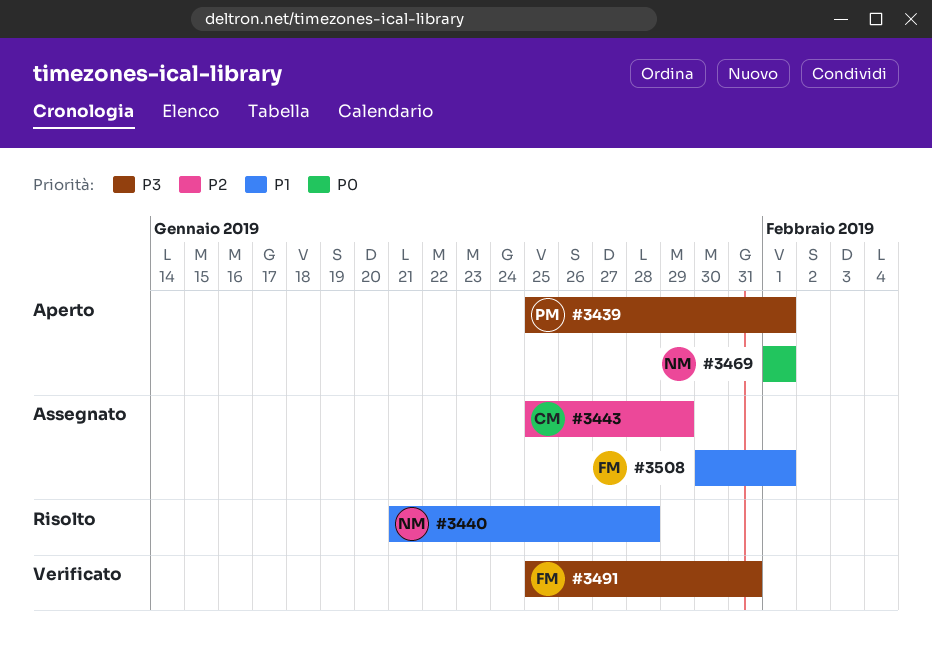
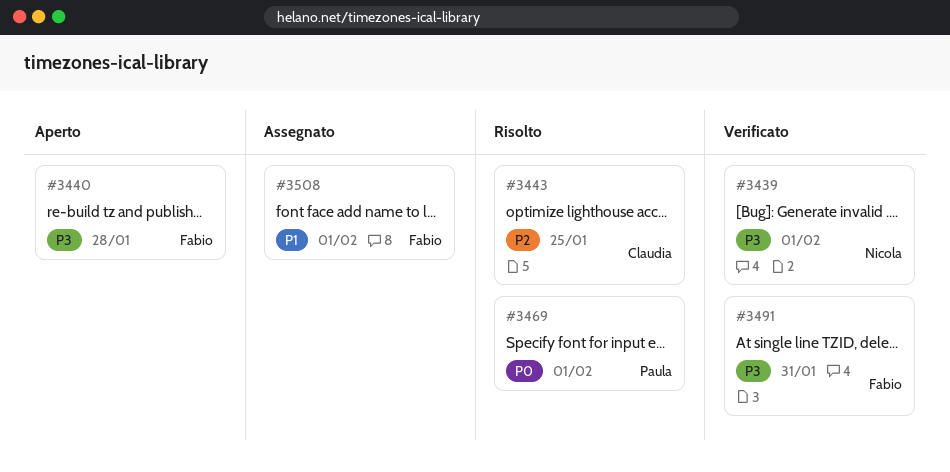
#3439, status: Aperto -> Verificato
#3439, owner: Paula -> Nicola
#3440, status: Risolto -> Aperto
#3440, owner: Nicola -> Fabio
#3440, priority: P1 -> P3
#3443, status: Assegnato -> Risolto
#3443, due: Jan 29 -> Jan 25
#3469, status: Aperto -> Risolto
#3469, owner: Nicola -> Paula

